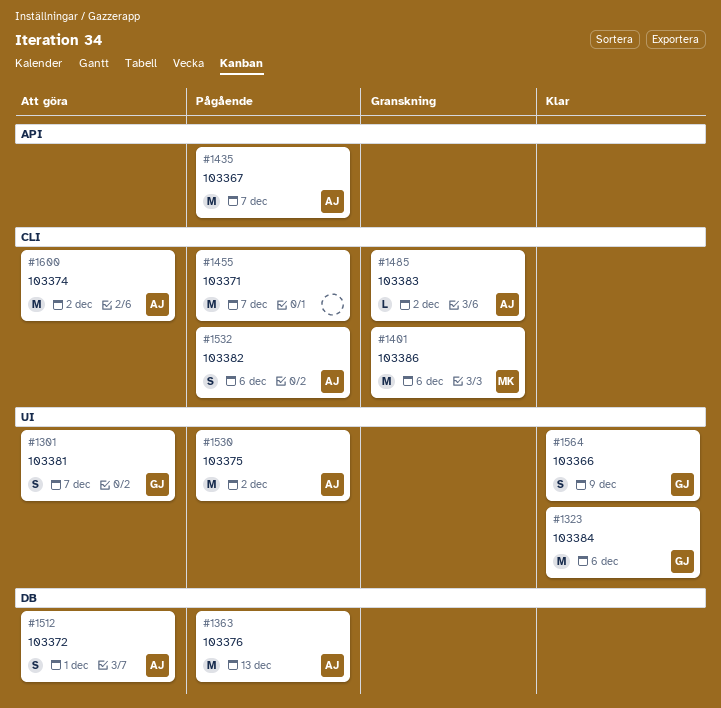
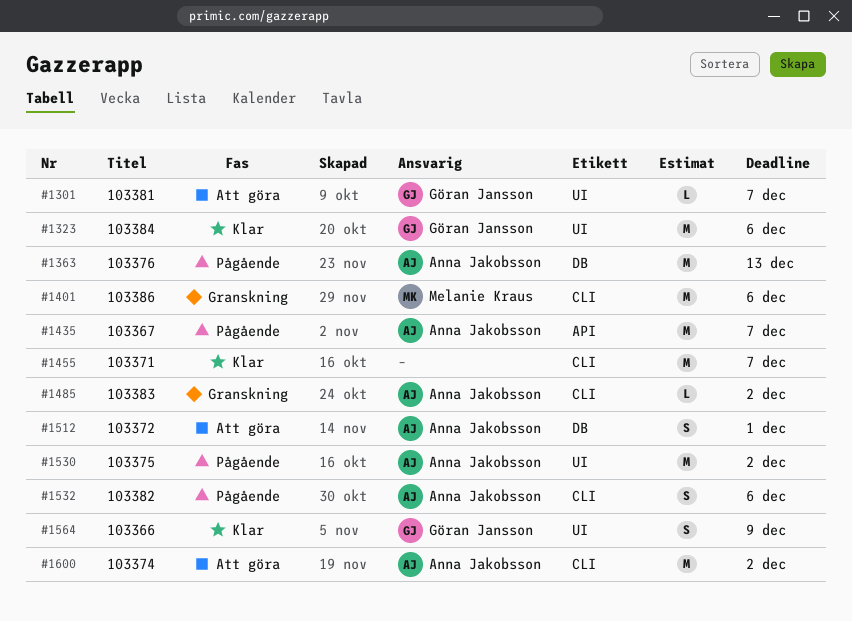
#1301, estimate: S -> L
#1455, status: Pågående -> Klar

